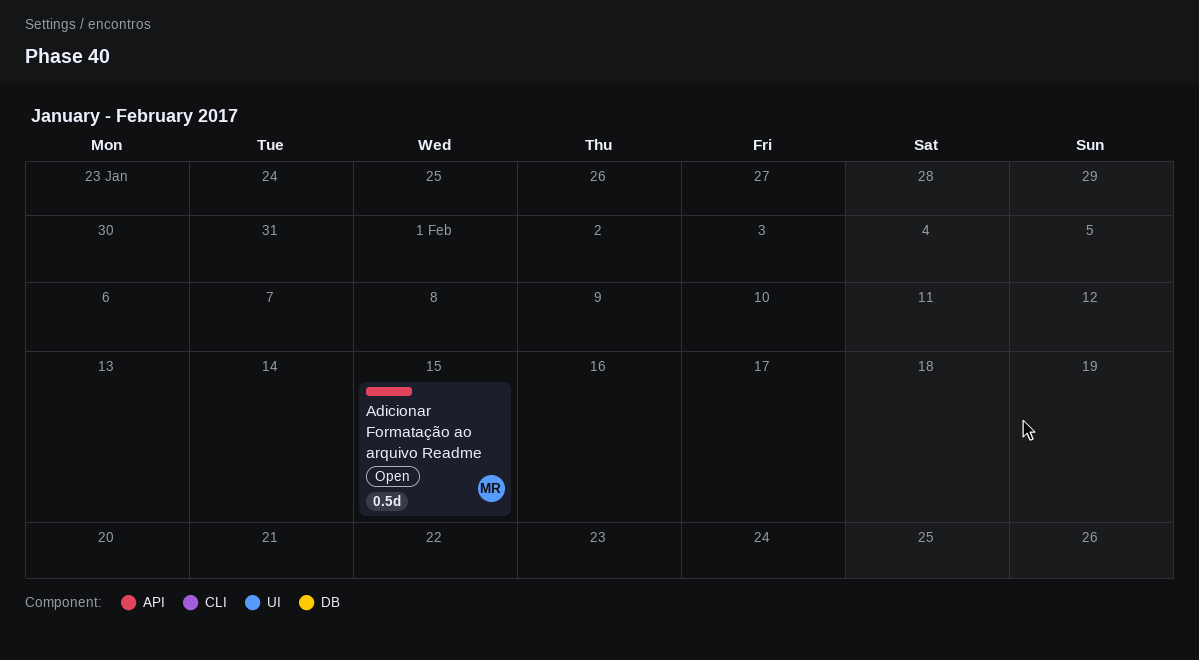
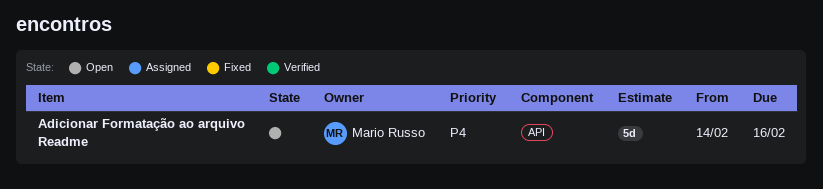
Adicionar Formatação ao arquivo Readme, estimate: 0.5d -> 5d
Adicionar Formatação ao arquivo Readme, due: Feb 15 -> Feb 16

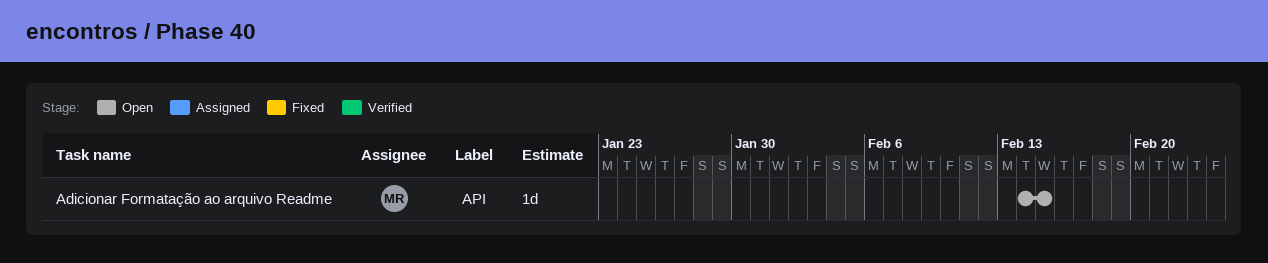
Adicionar Formatação ao arquivo Readme, estimate: 5d -> 1d
Adicionar Formatação ao arquivo Readme, due: Feb 16 -> Feb 15

